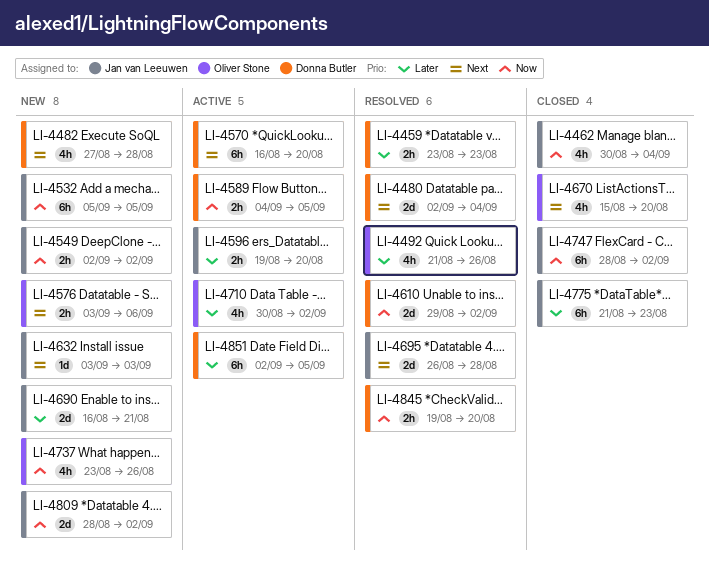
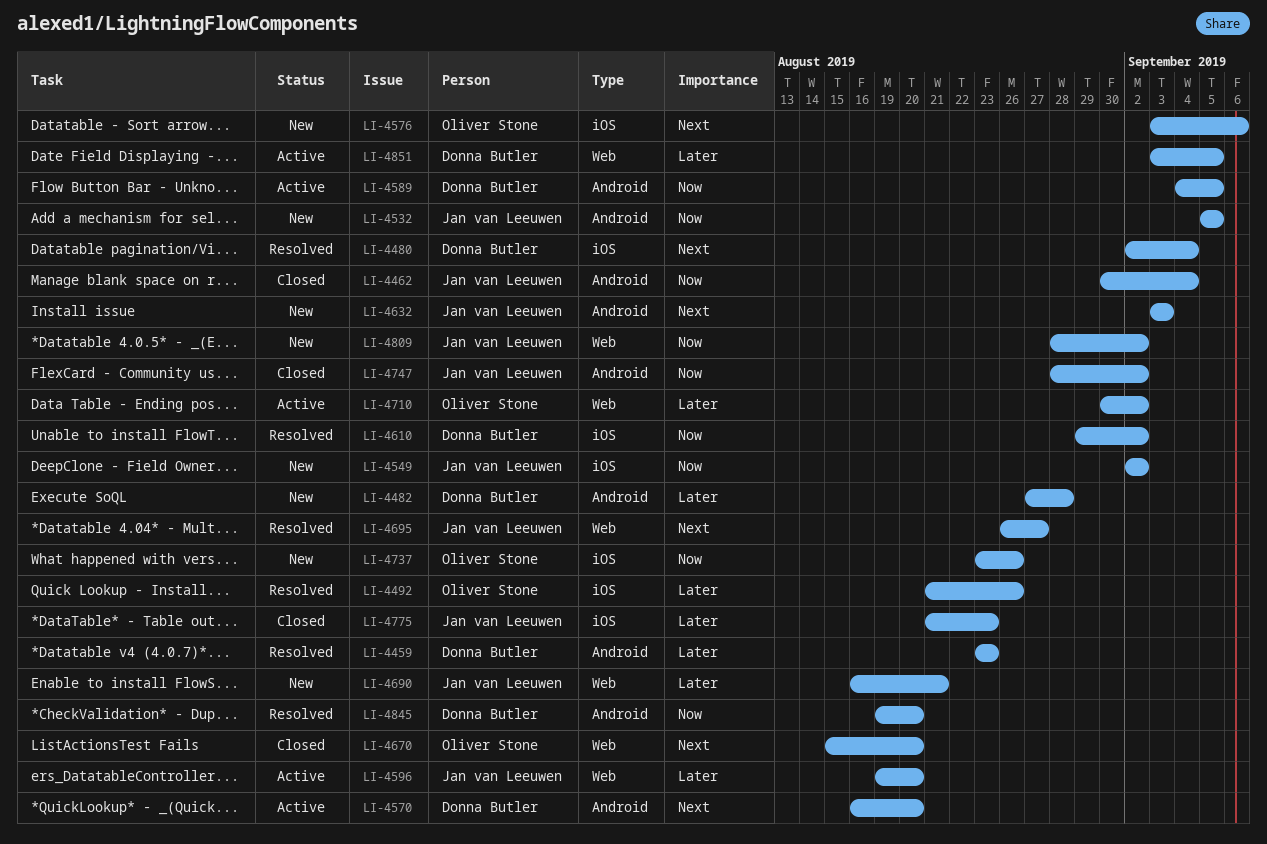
LI-4482, priority: Next -> Later
LI-4695, due: Aug 28 -> Aug 27
LI-4851, start: Sep 2 -> Sep 3

